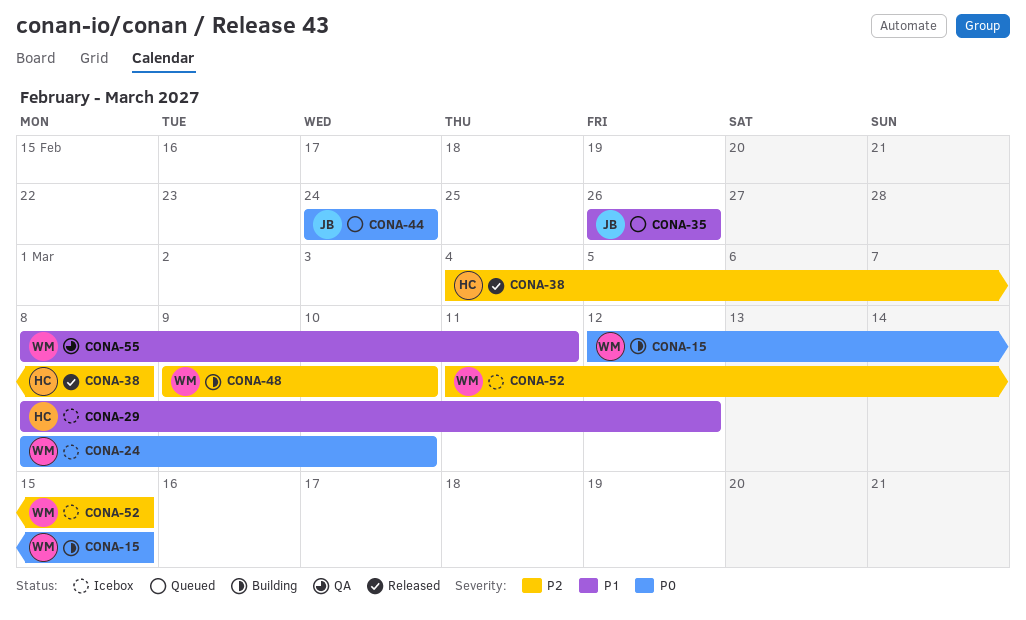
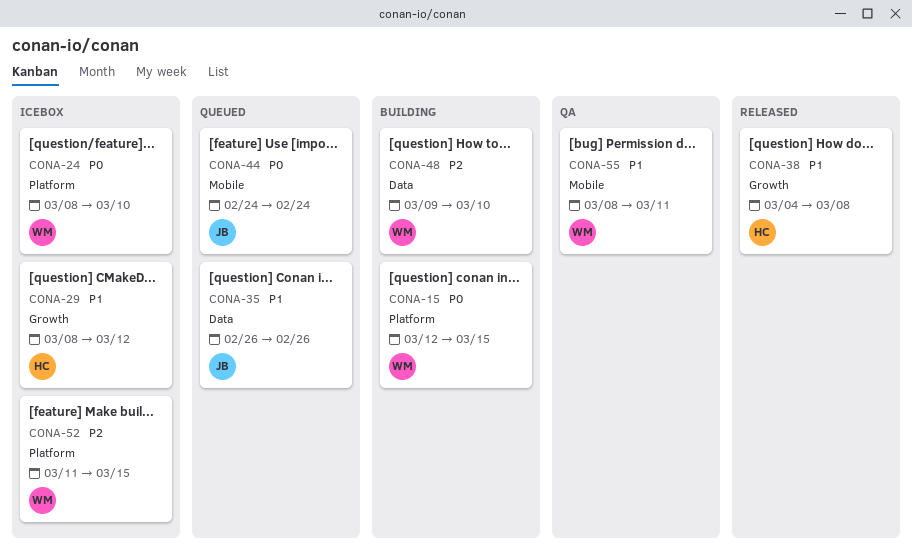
CONA-38, priority: P2 -> P1

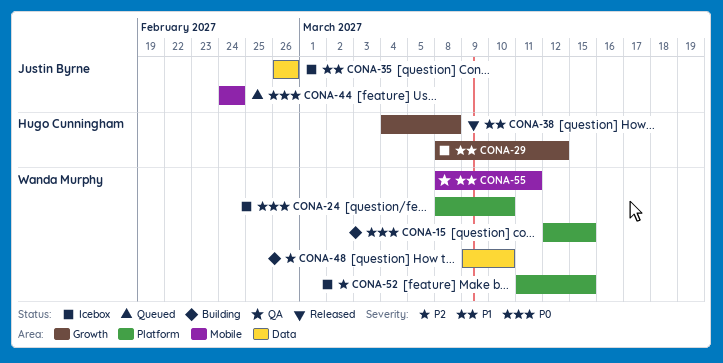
CONA-35, status: Queued -> Icebox

